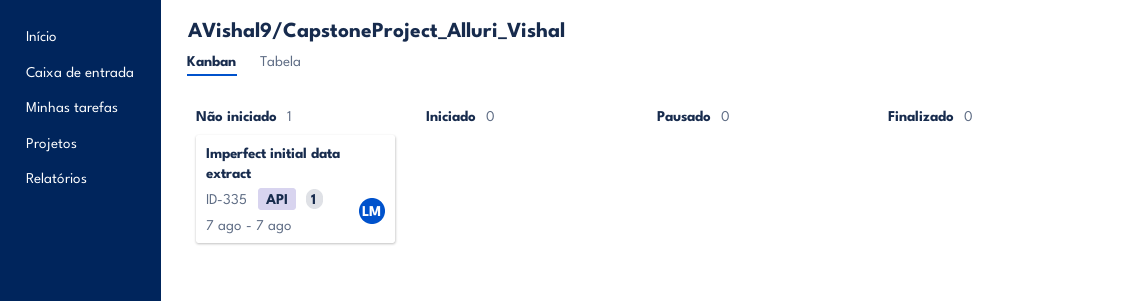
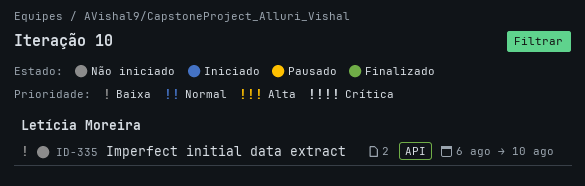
ID-335, start: Aug 7 -> Aug 6
ID-335, due: Aug 7 -> Aug 10

